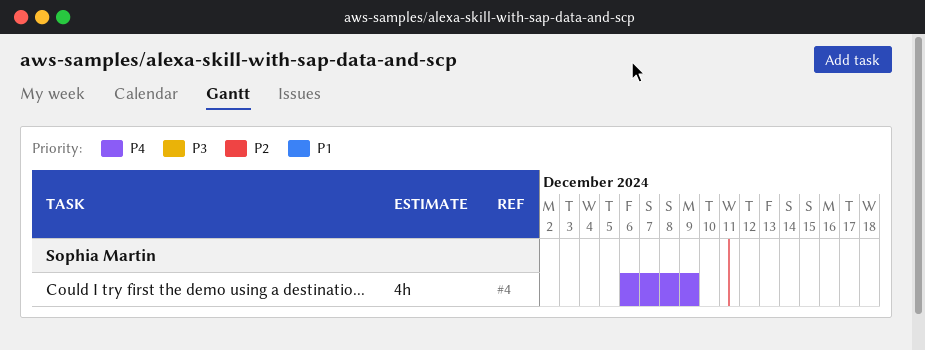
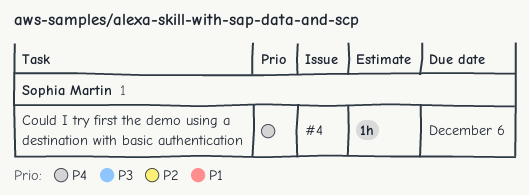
#4, estimate: 4h -> 1h
#4, due: Dec 9 -> Dec 6

